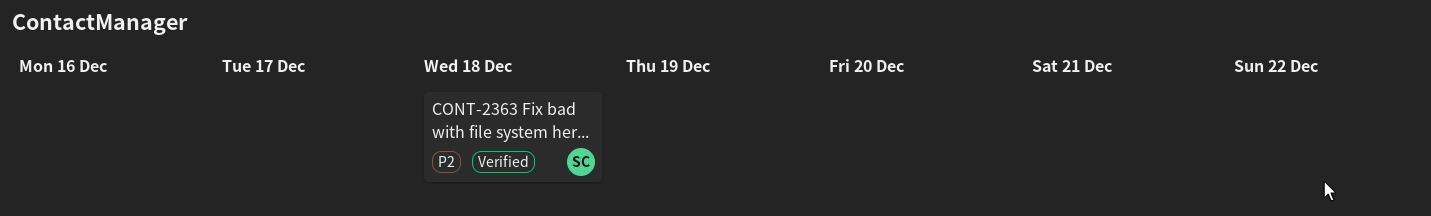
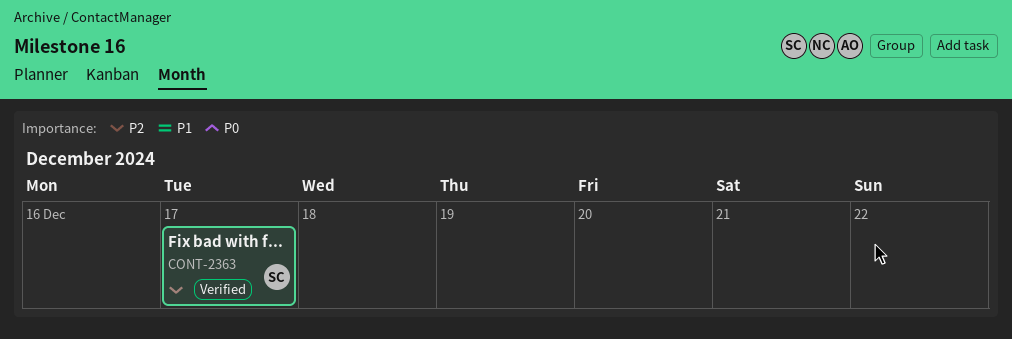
CONT-2363, due: Dec 18 -> Dec 17

